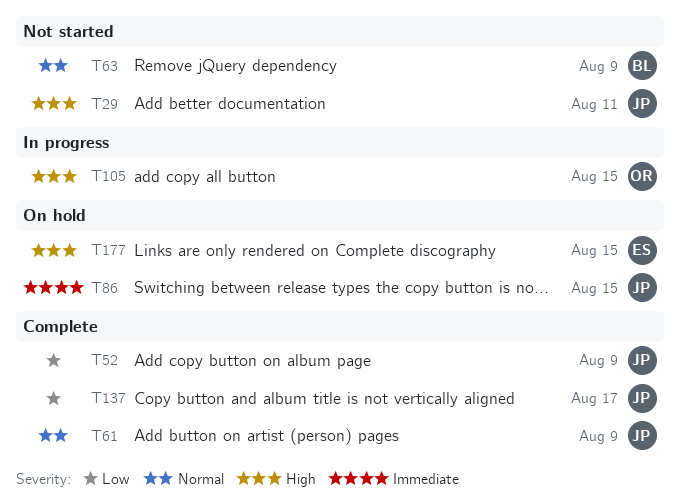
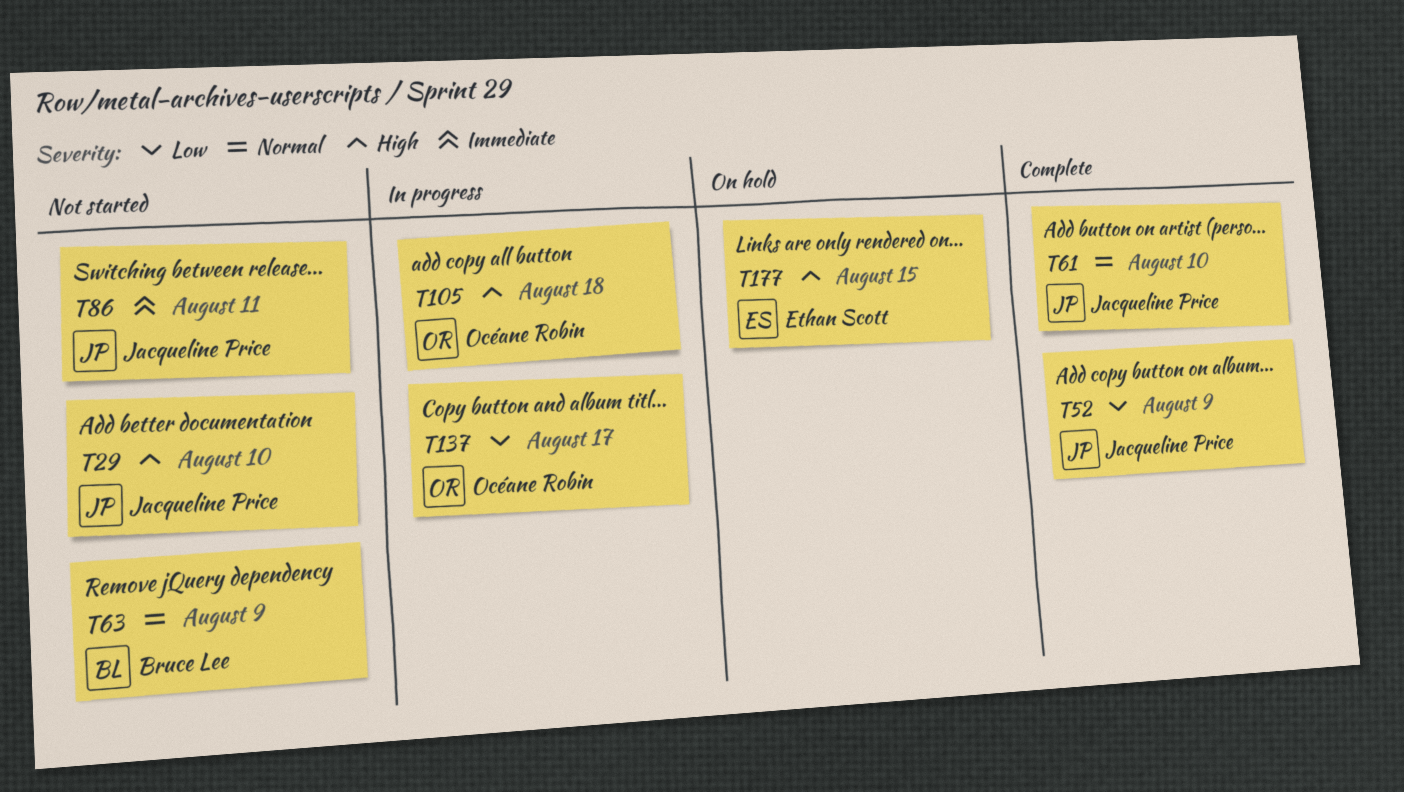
T29, due: Aug 11 -> Aug 10
T61, due: Aug 9 -> Aug 10
T86, status: On hold -> Not started
T86, due: Aug 15 -> Aug 11
T105, due: Aug 15 -> Aug 18
T137, status: Complete -> In progress
T137, owner: Jacqueline Price -> Océane Robin

